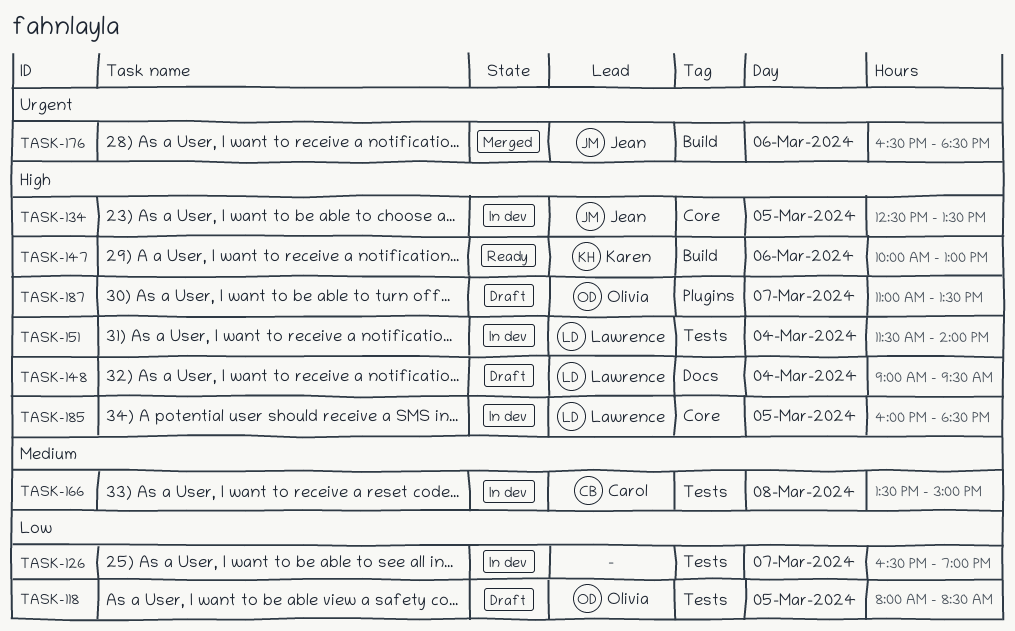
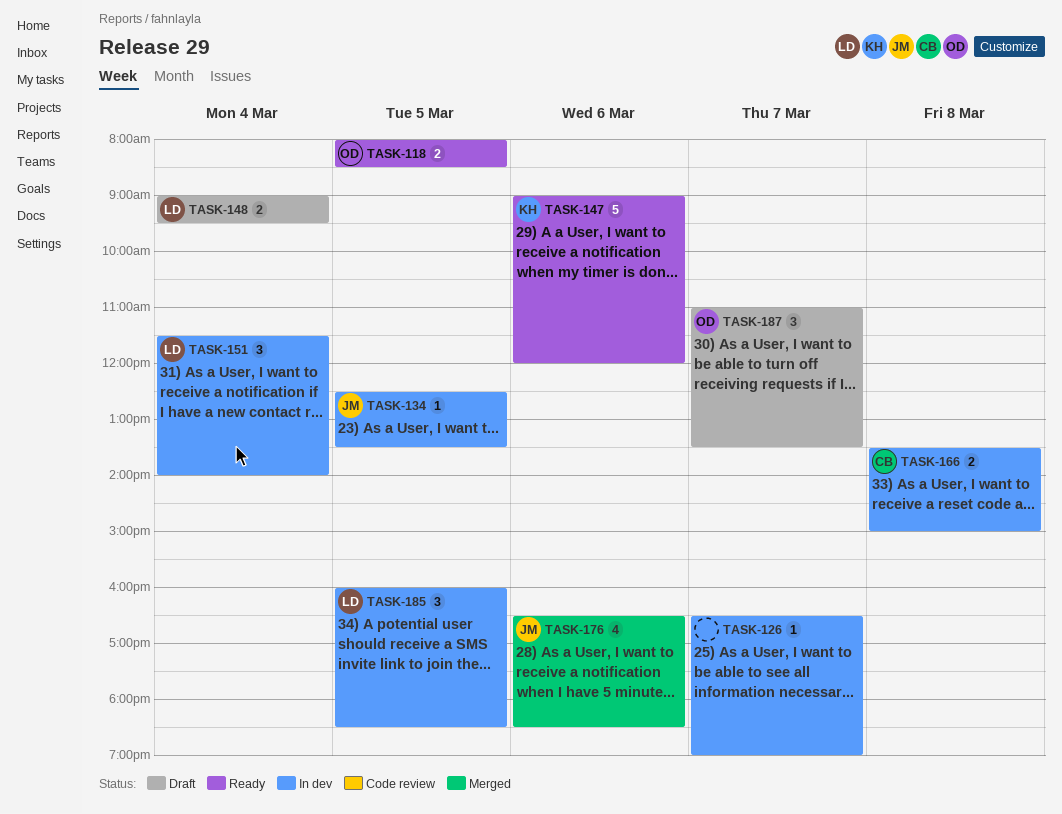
TASK-118, status: Draft -> Ready
TASK-147, begins: 10:00 -> 09:00
TASK-147, ends: 13:00 -> 12:00

